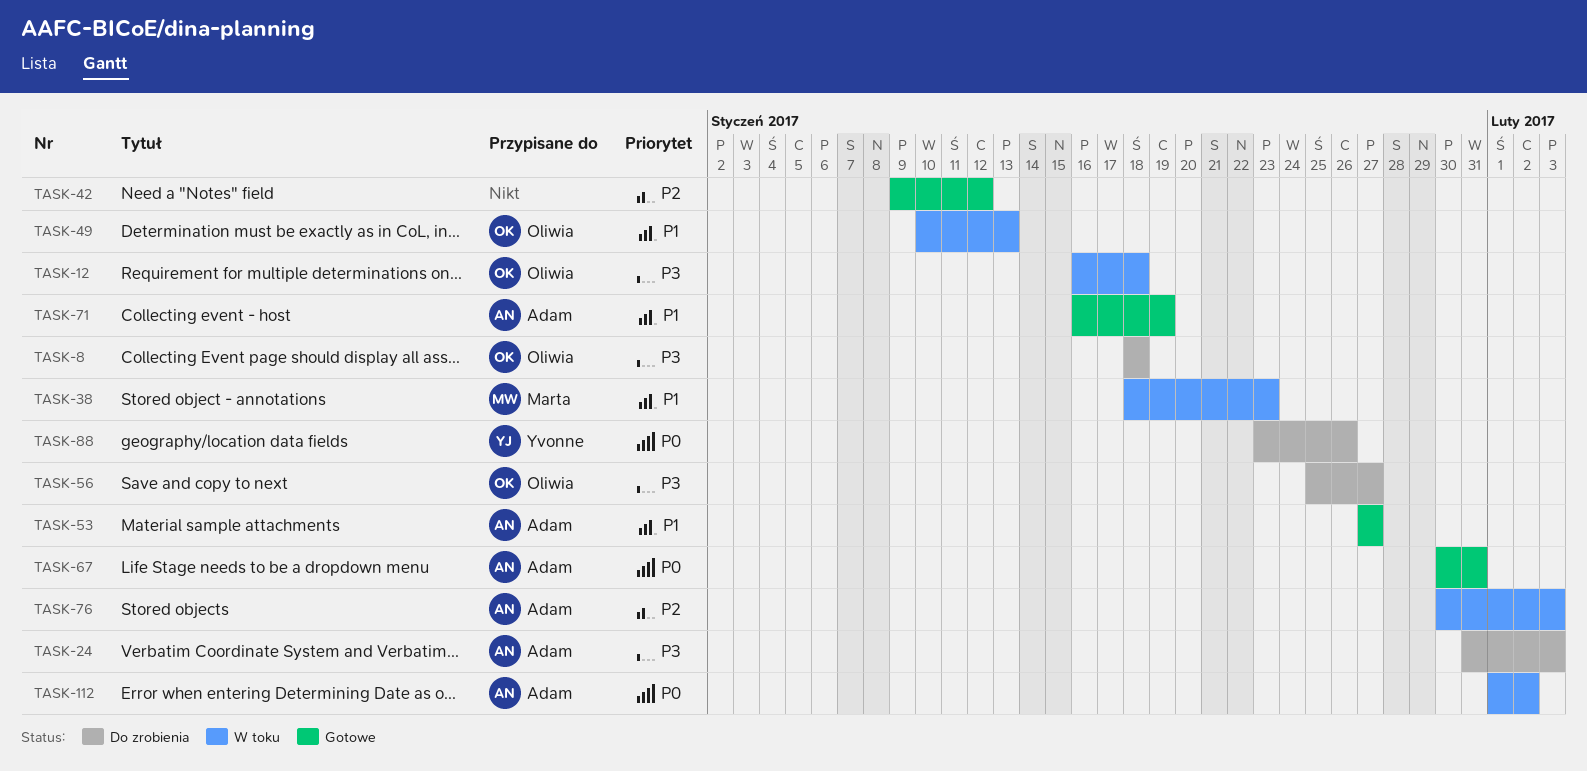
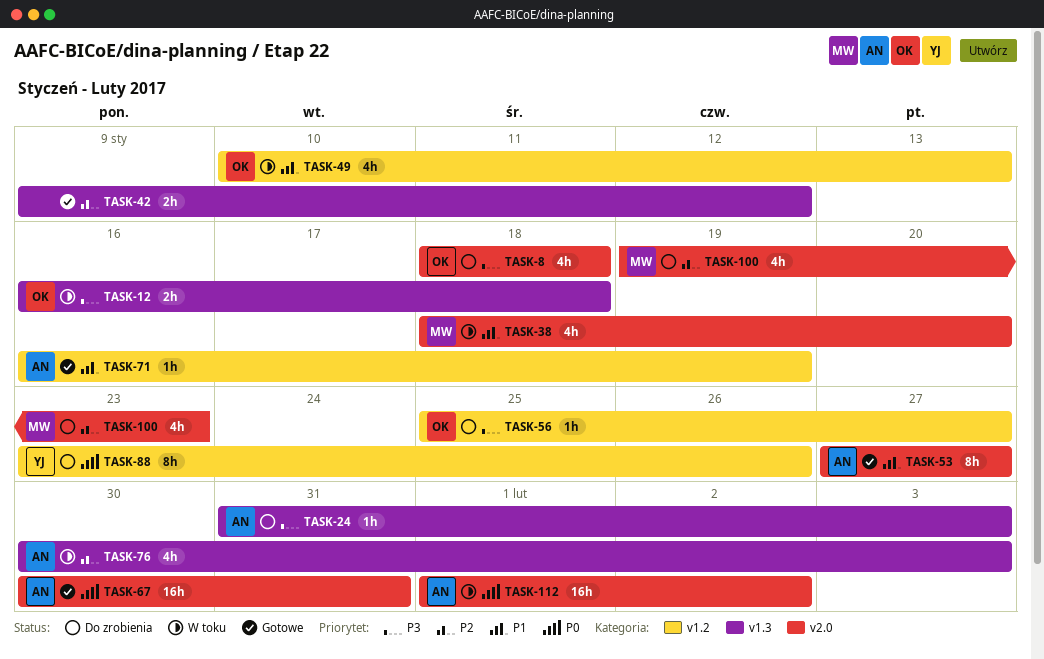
TASK-38, due: Jan 23 -> Jan 20
TASK-100: none -> present

